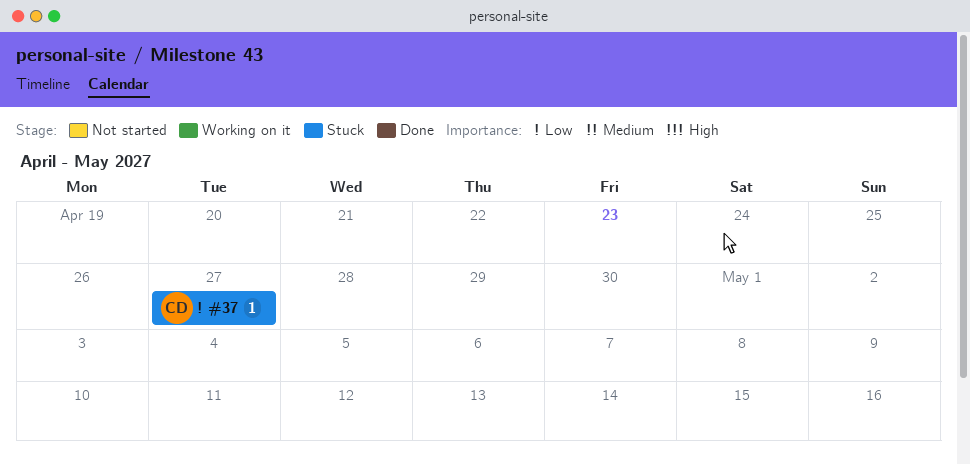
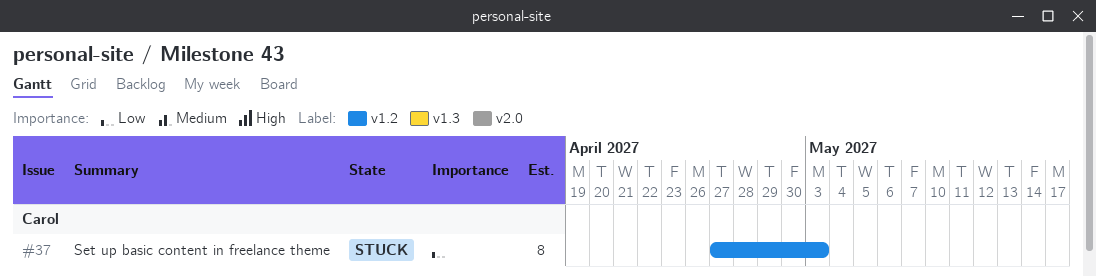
#37, estimate: 1 -> 8
#37, due: Apr 27 -> May 3

